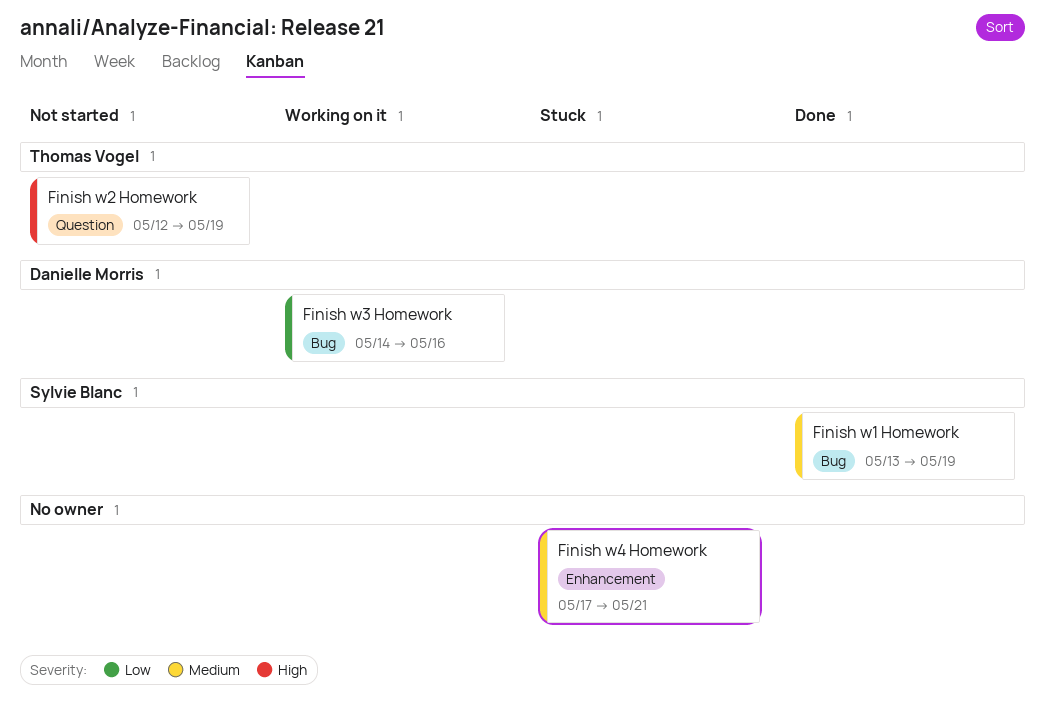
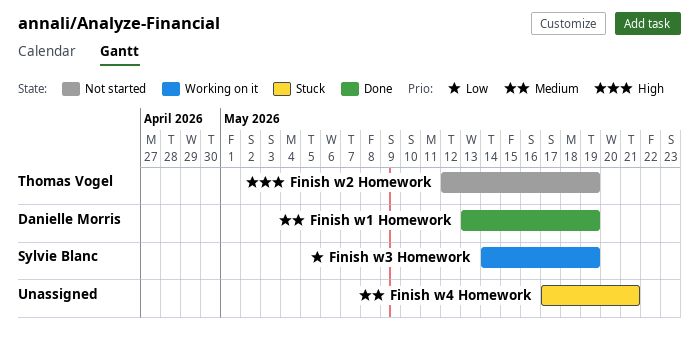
Finish w1 Homework, owner: Sylvie Blanc -> Danielle Morris
Finish w3 Homework, owner: Danielle Morris -> Sylvie Blanc
Finish w3 Homework, due: May 16 -> May 19

